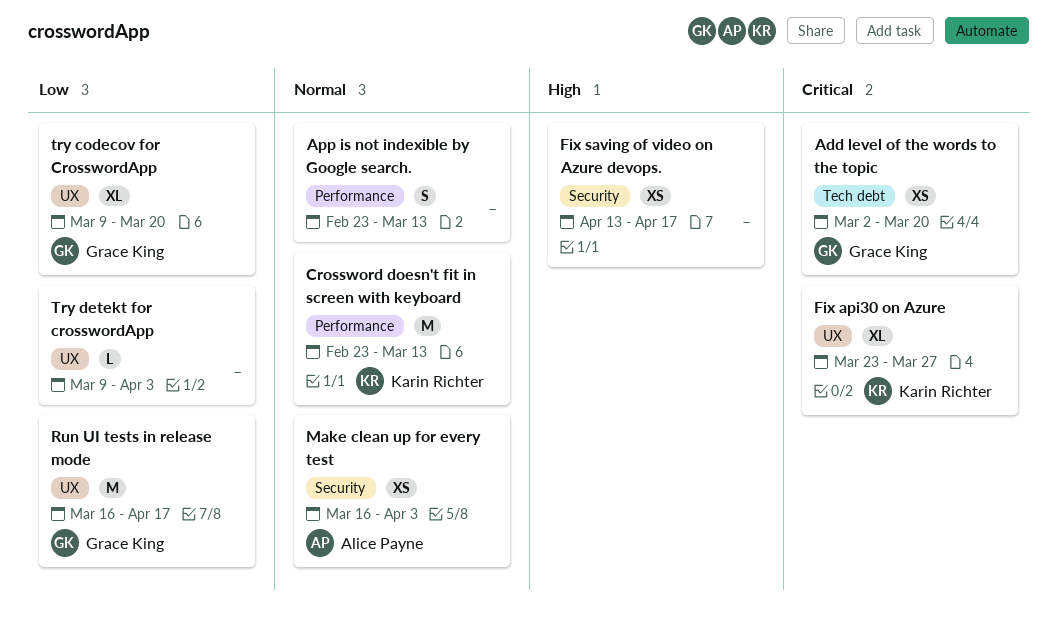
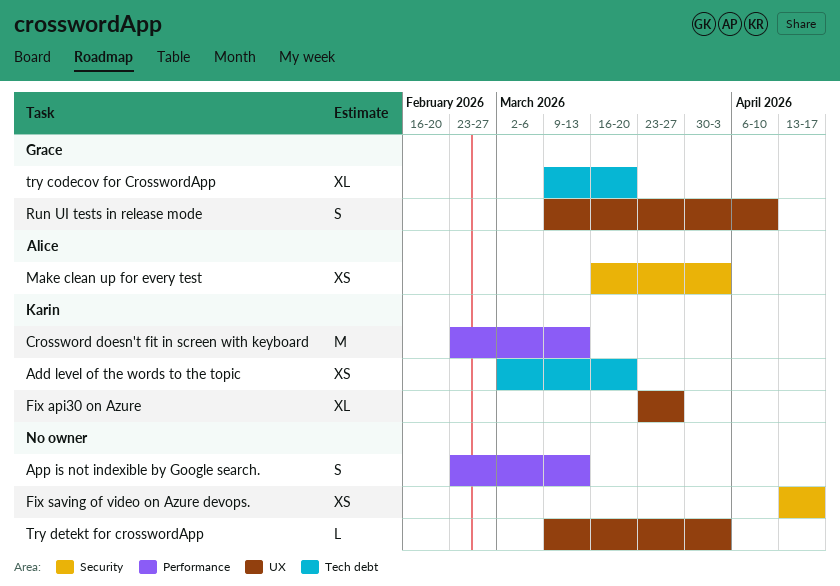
Add level of the words to the topic, owner: Grace King -> Karin Richter
Run UI tests in release mode, estimate: M -> S
Run UI tests in release mode, start: Mar 16 -> Mar 9
Run UI tests in release mode, due: Apr 17 -> Apr 10
try codecov for CrosswordApp, label: UX -> Tech debt

